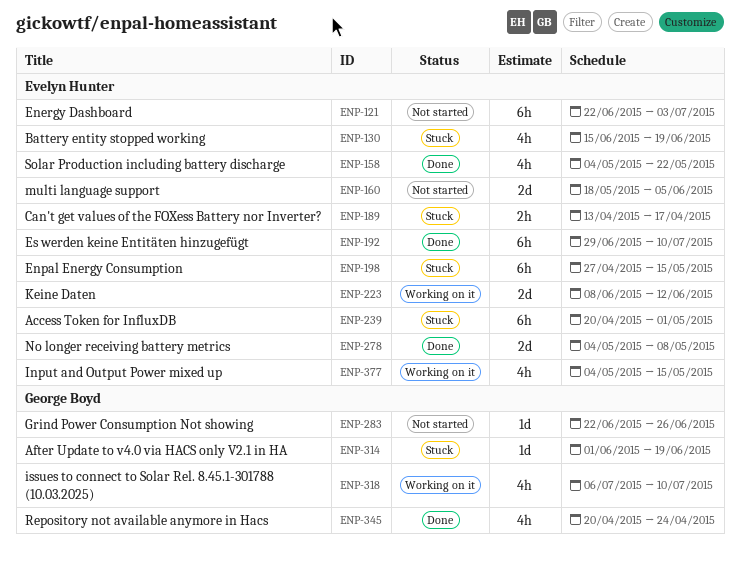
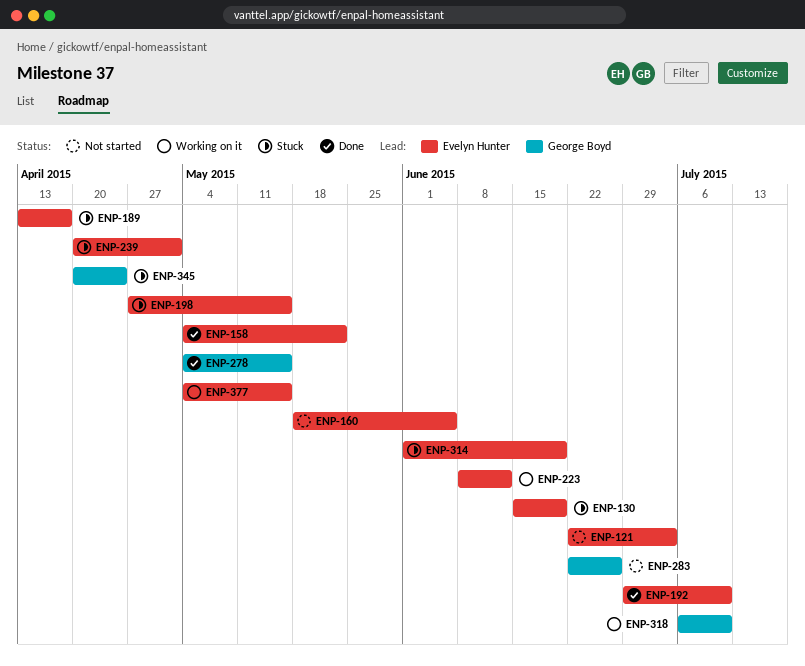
ENP-278, owner: Evelyn Hunter -> George Boyd
ENP-278, due: May 8 -> May 15
ENP-314, owner: George Boyd -> Evelyn Hunter
ENP-345, status: Done -> Stuck

